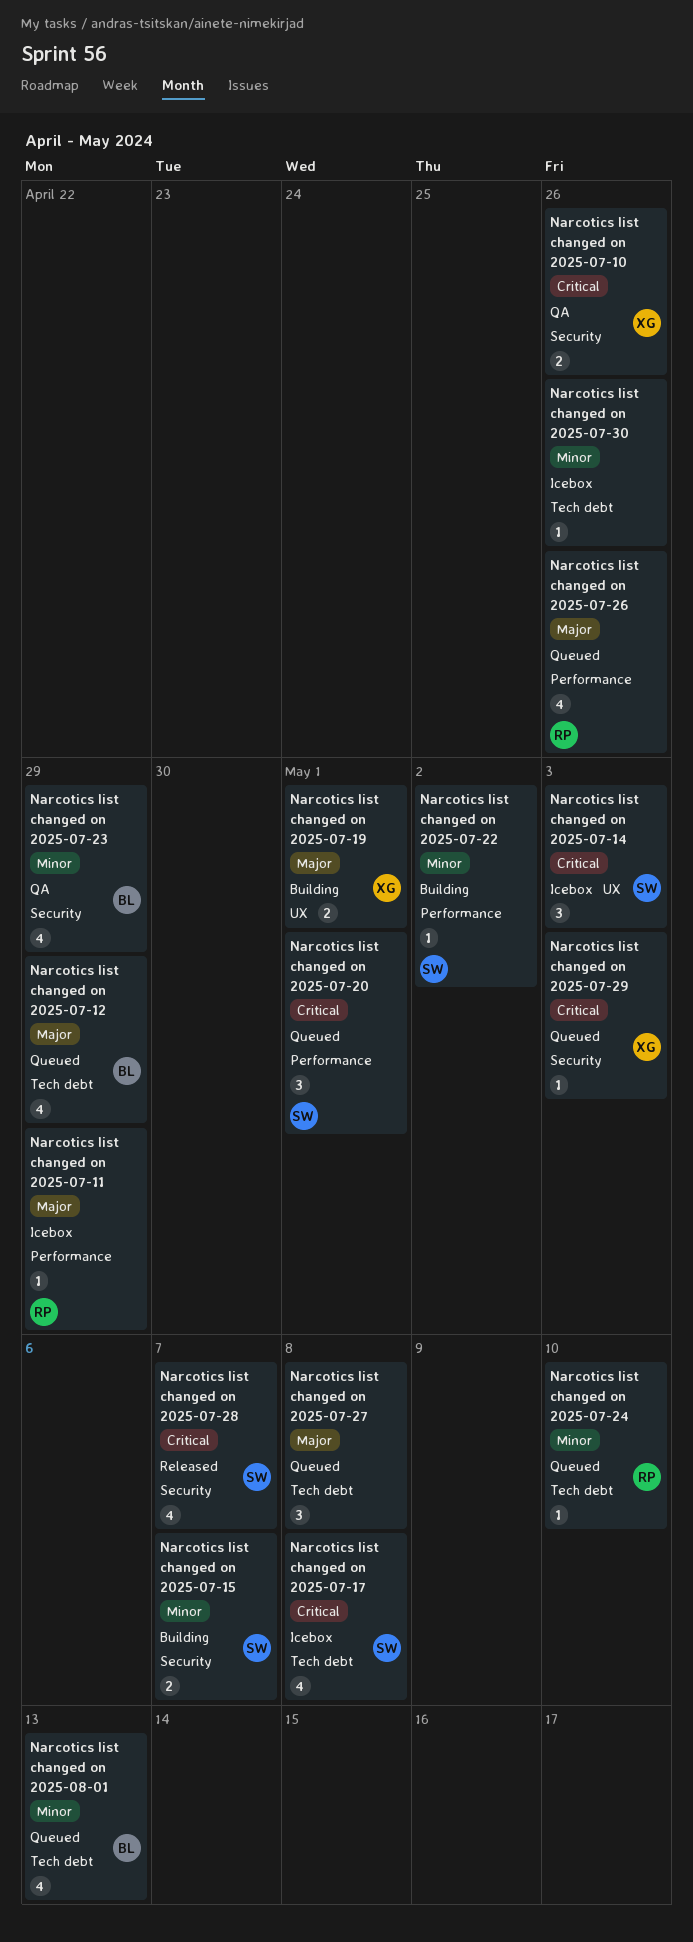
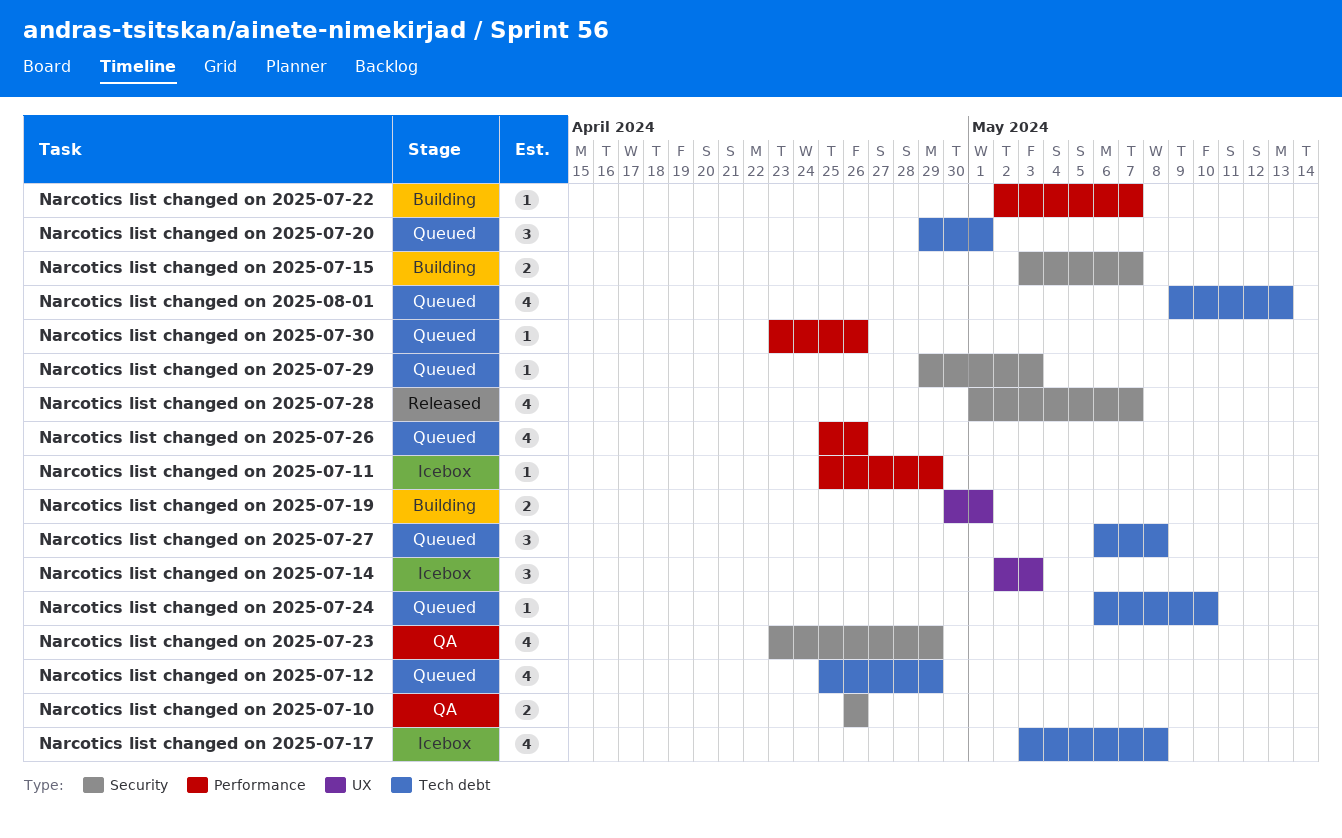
Narcotics list changed on 2025-07-20, label: Performance -> Tech debt
Narcotics list changed on 2025-07-22, due: May 2 -> May 7
Narcotics list changed on 2025-07-30, status: Icebox -> Queued
Narcotics list changed on 2025-07-30, label: Tech debt -> Performance

